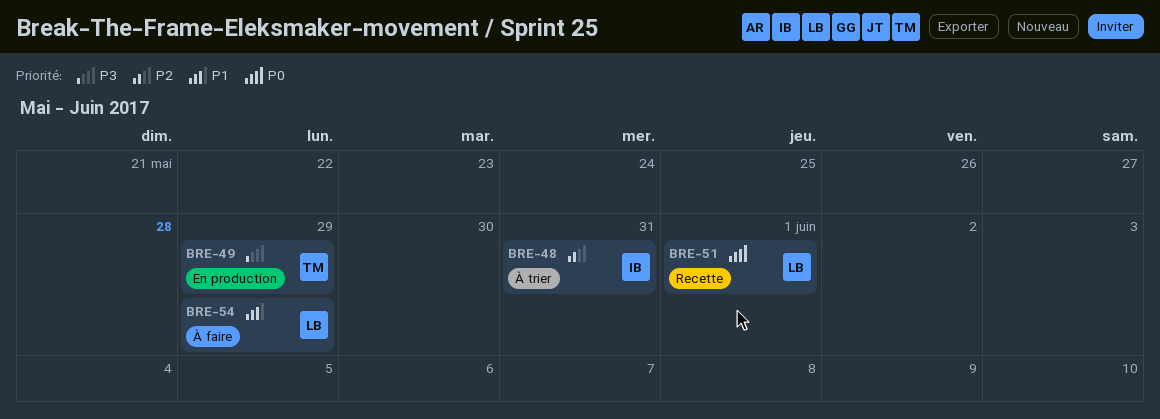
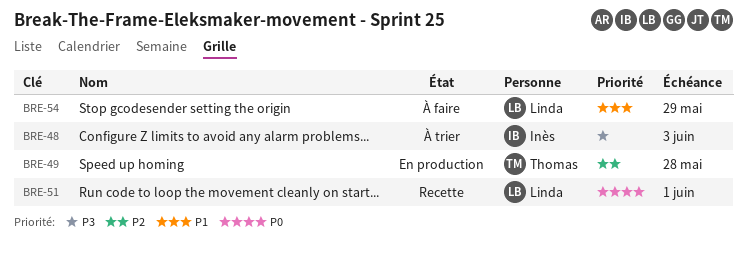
BRE-48, priority: P2 -> P3
BRE-48, due: May 31 -> Jun 3
BRE-49, priority: P3 -> P2
BRE-49, due: May 29 -> May 28

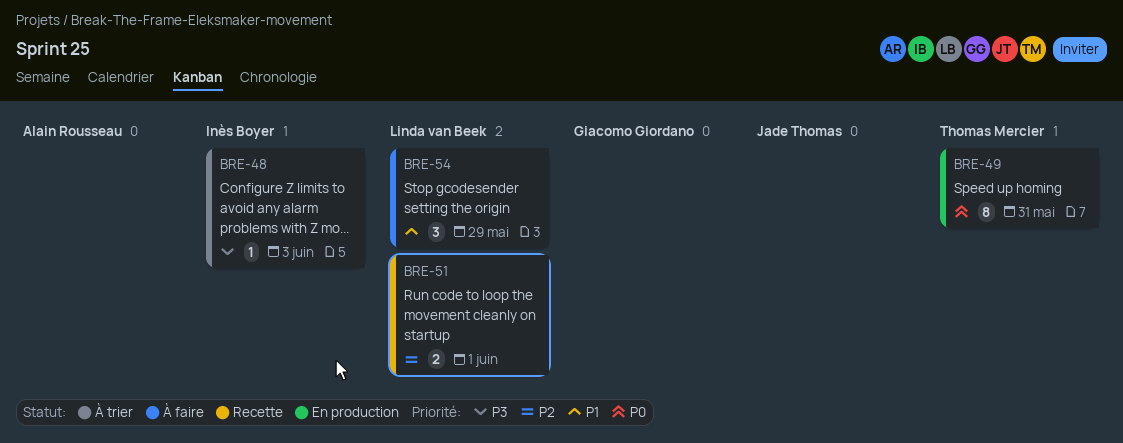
BRE-49, priority: P2 -> P0
BRE-49, due: May 28 -> May 31
BRE-51, priority: P0 -> P2

